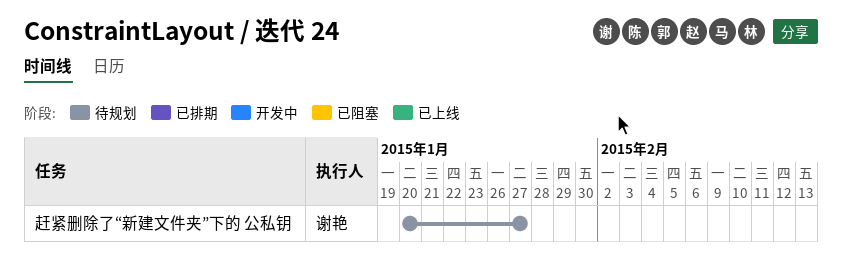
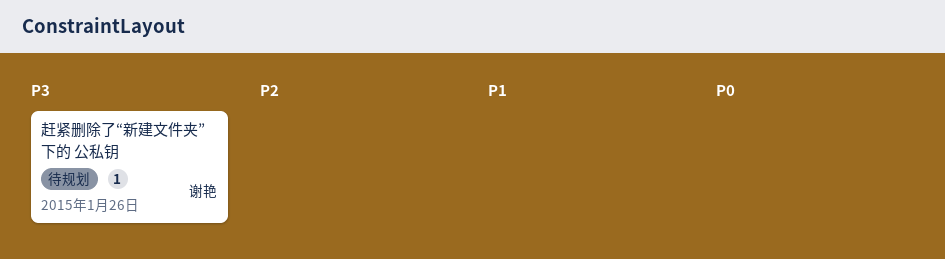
赶紧删除了“新建文件夹”下的 公私钥, due: Jan 27 -> Jan 26

